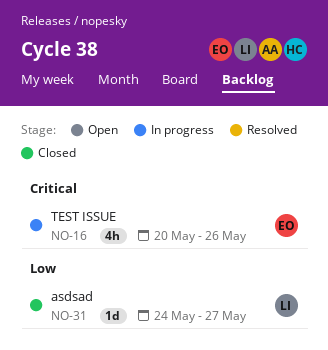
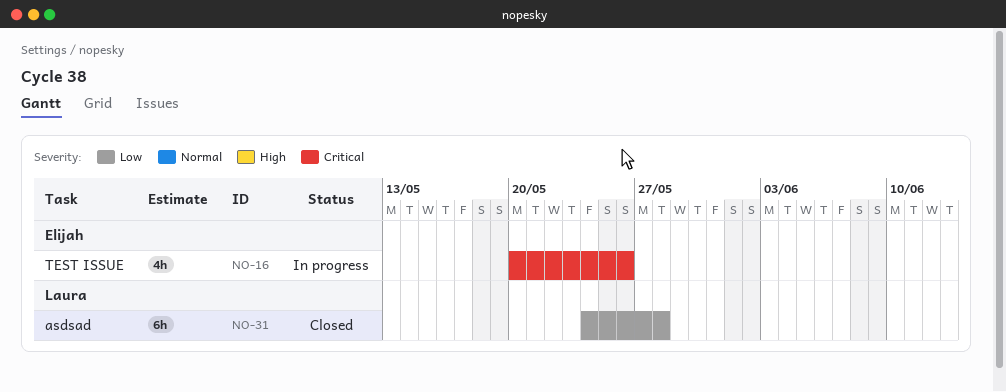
NO-31, estimate: 1d -> 6h
NO-31, due: May 27 -> May 28

